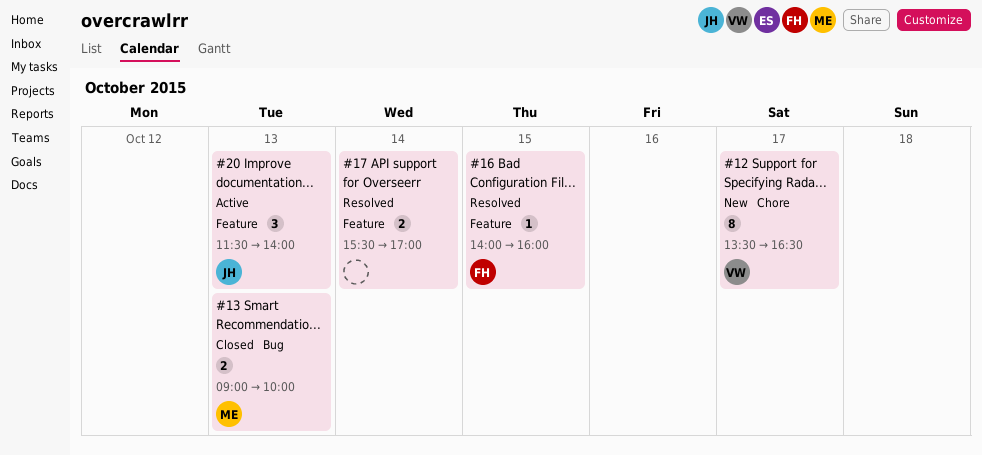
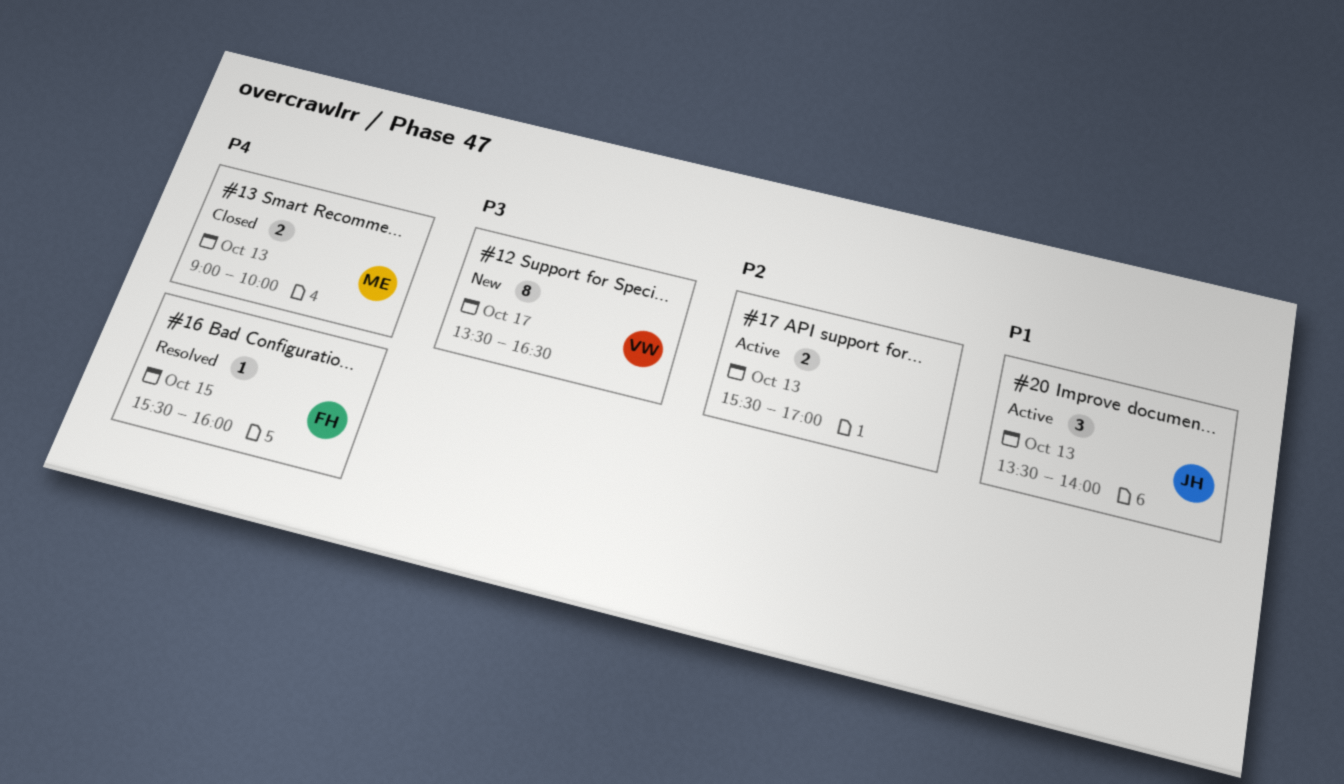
#16, begins: 14:00 -> 15:30
#17, status: Resolved -> Active
#17, day: Oct 14 -> Oct 13
#20, begins: 11:30 -> 13:30

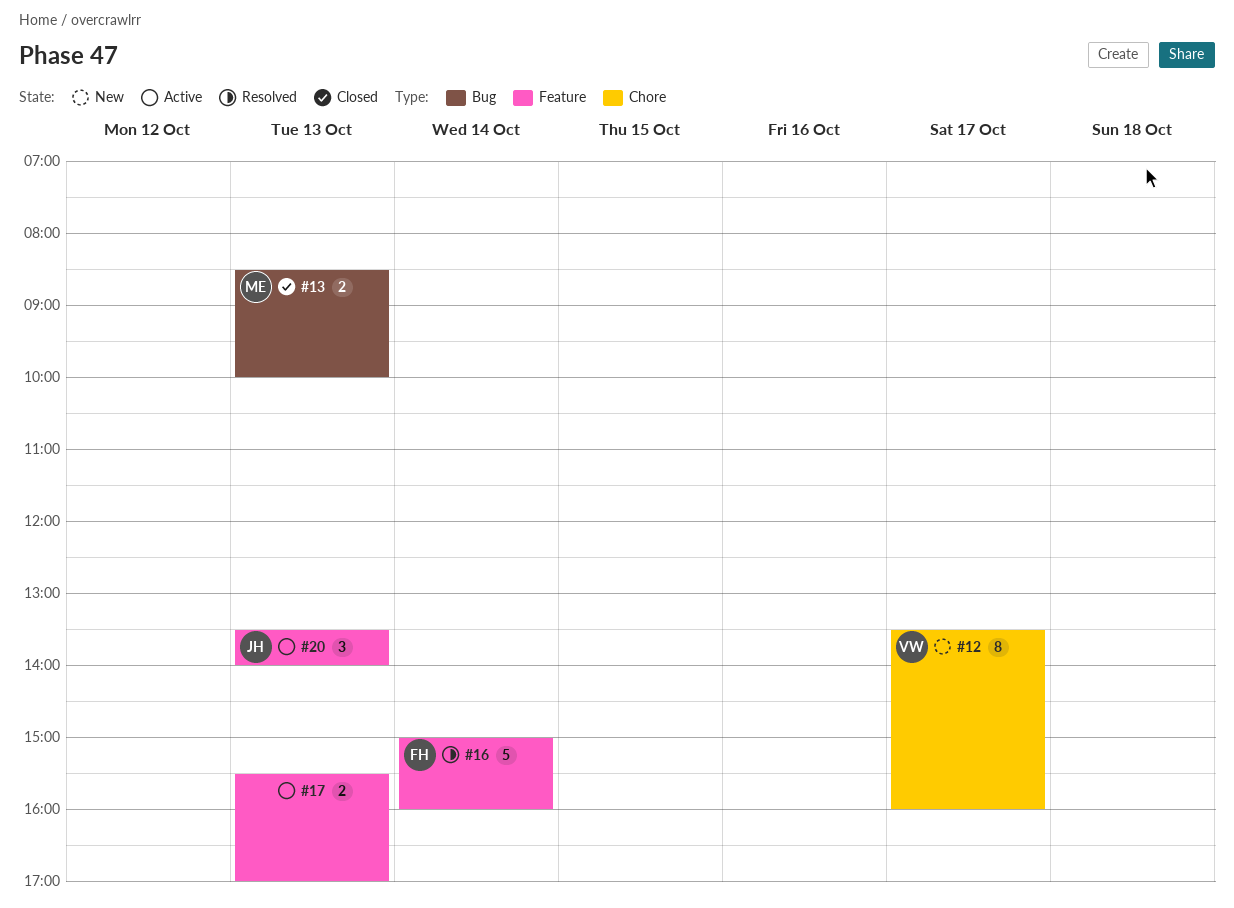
#12, ends: 16:30 -> 16:00
#13, begins: 09:00 -> 08:30
#16, estimate: 1 -> 5
#16, day: Oct 15 -> Oct 14
#16, begins: 15:30 -> 15:00

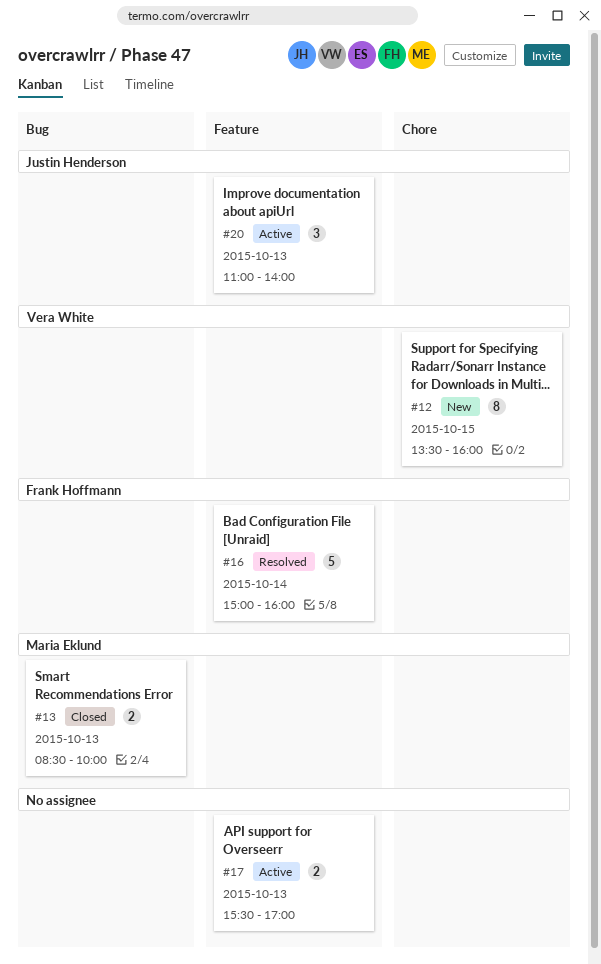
#12, day: Oct 17 -> Oct 15
#20, begins: 13:30 -> 11:00

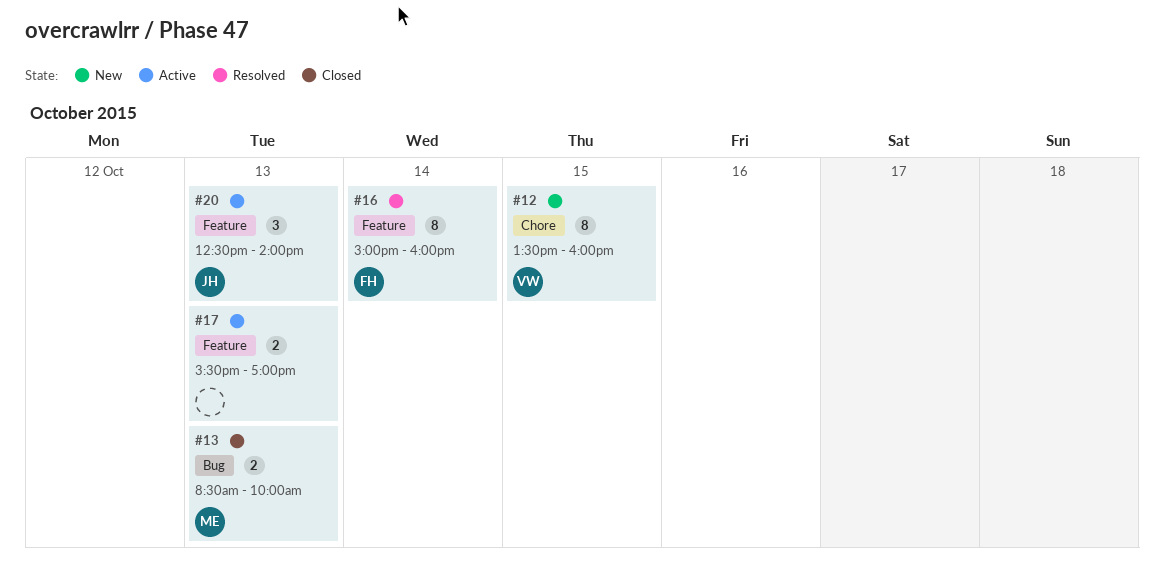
#16, estimate: 5 -> 8
#20, begins: 11:00 -> 12:30

